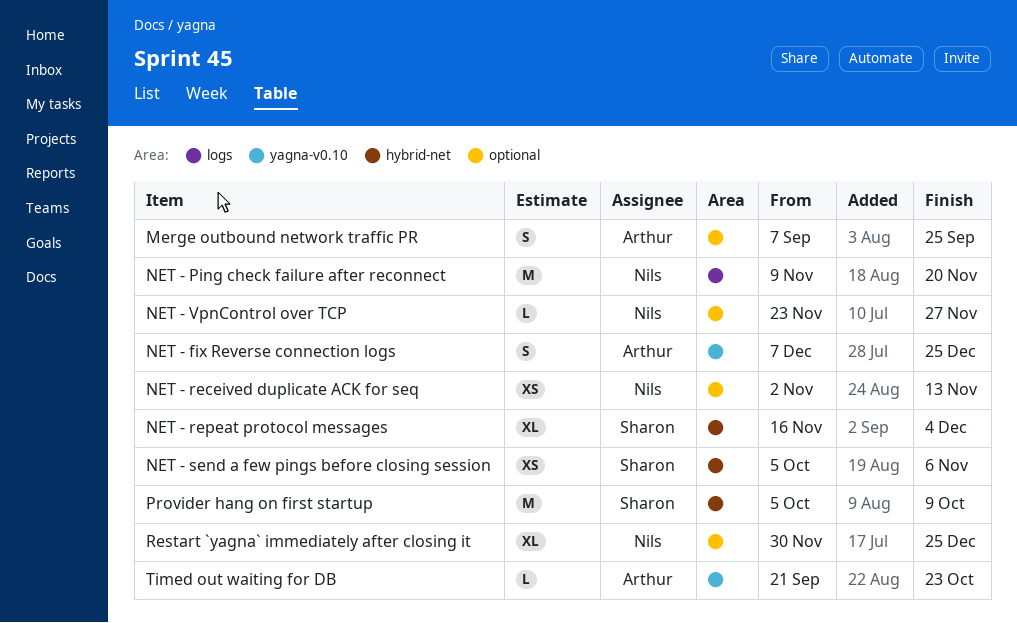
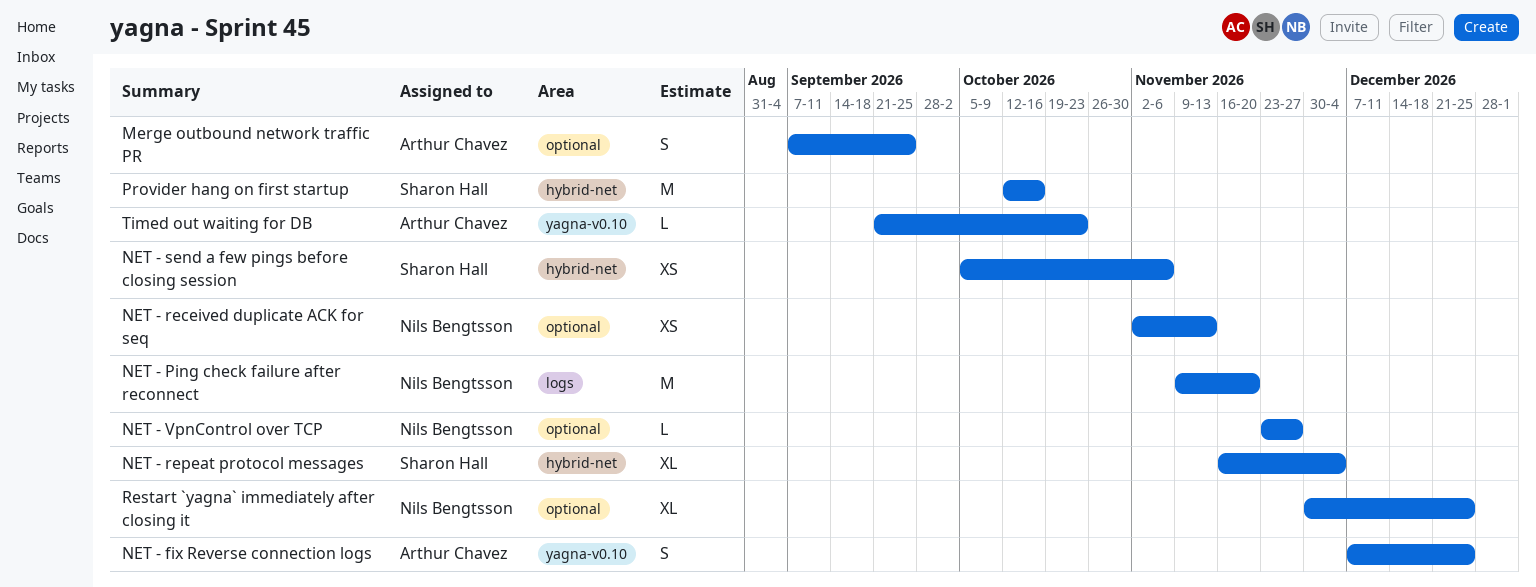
Provider hang on first startup, start: Oct 5 -> Oct 12
Provider hang on first startup, due: Oct 9 -> Oct 16

